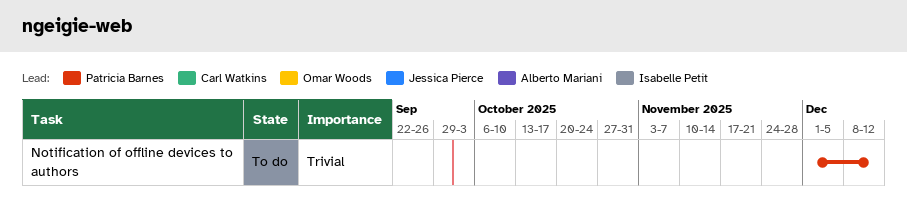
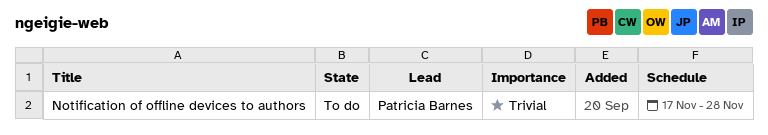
Notification of offline devices to authors, start: Dec 1 -> Nov 17
Notification of offline devices to authors, due: Dec 12 -> Nov 28

